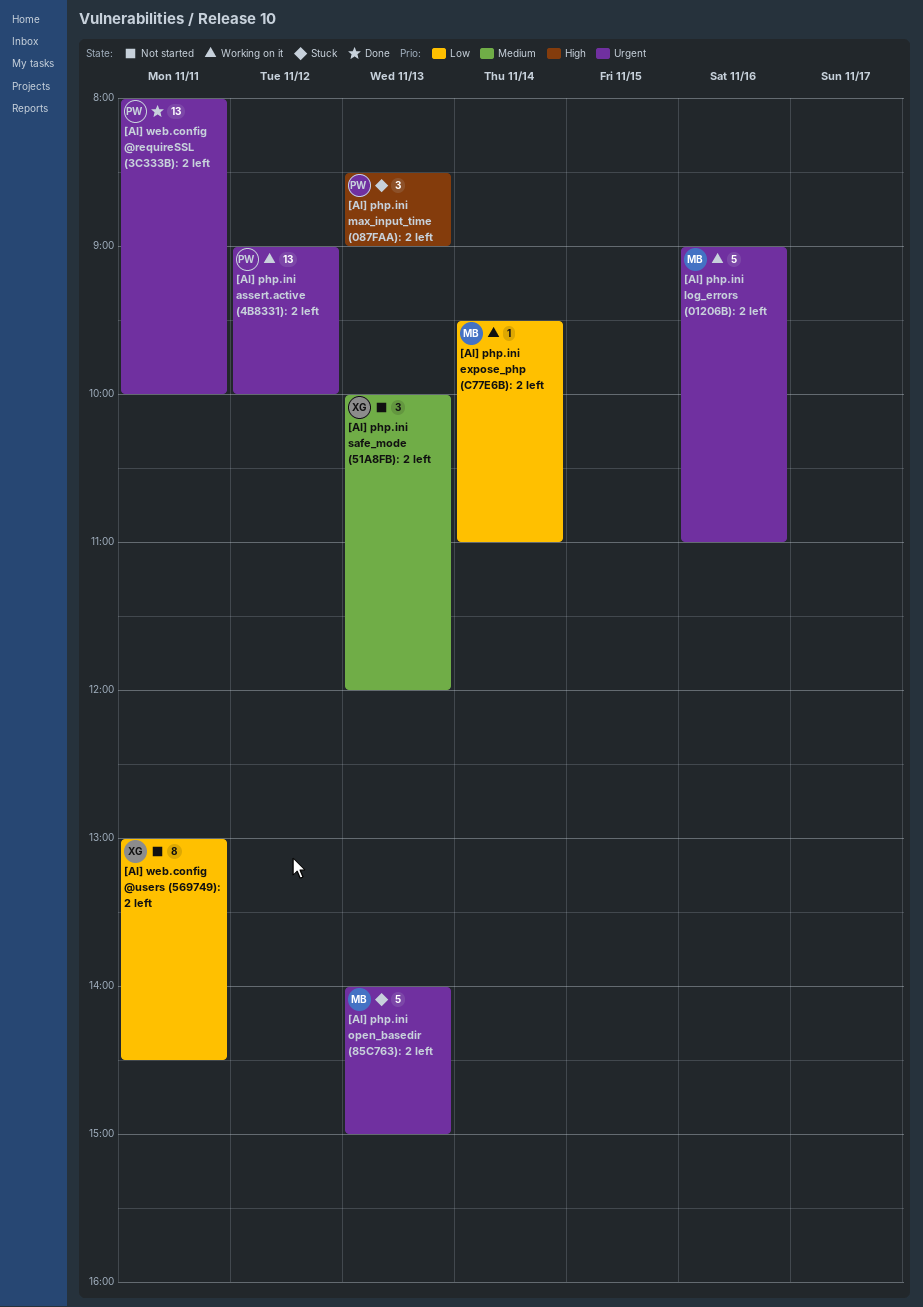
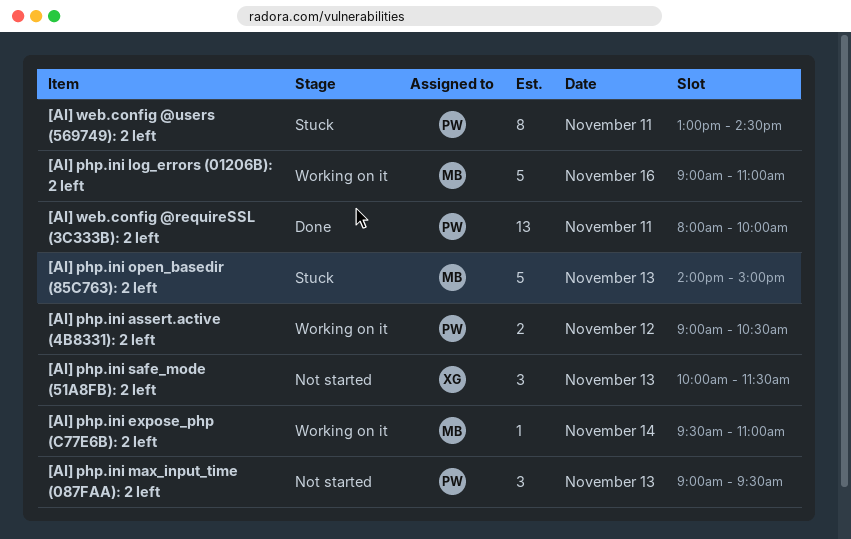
[AI] php.ini assert.active (4B8331): 2 left, estimate: 13 -> 2
[AI] php.ini assert.active (4B8331): 2 left, ends: 10:00 -> 10:30
[AI] php.ini max_input_time (087FAA): 2 left, status: Stuck -> Not started
[AI] php.ini max_input_time (087FAA): 2 left, begins: 08:30 -> 09:00
[AI] php.ini max_input_time (087FAA): 2 left, ends: 09:00 -> 09:30
[AI] php.ini safe_mode (51A8FB): 2 left, ends: 12:00 -> 11:30
[AI] web.config @users (569749): 2 left, status: Not started -> Stuck
[AI] web.config @users (569749): 2 left, owner: XG -> PW

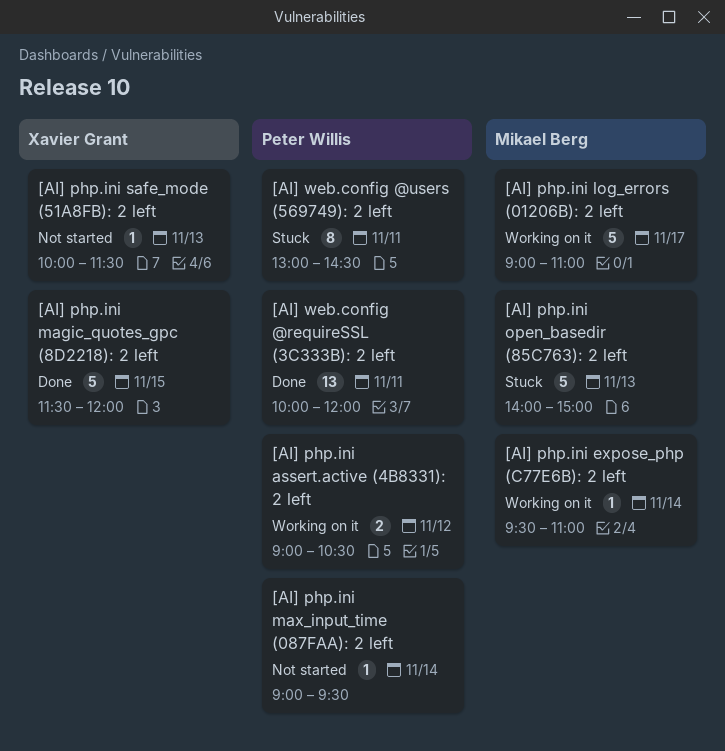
[AI] php.ini log_errors (01206B): 2 left, day: Nov 16 -> Nov 17
[AI] php.ini magic_quotes_gpc (8D2218): 2 left: none -> present
[AI] php.ini max_input_time (087FAA): 2 left, estimate: 3 -> 1
[AI] php.ini max_input_time (087FAA): 2 left, day: Nov 13 -> Nov 14
[AI] php.ini safe_mode (51A8FB): 2 left, estimate: 3 -> 1
[AI] web.config @requireSSL (3C333B): 2 left, begins: 08:00 -> 10:00
[AI] web.config @requireSSL (3C333B): 2 left, ends: 10:00 -> 12:00

